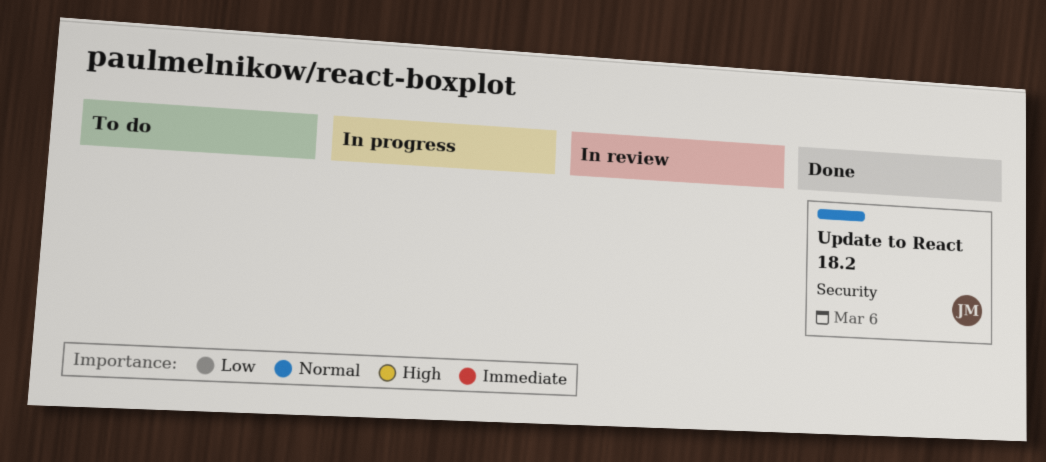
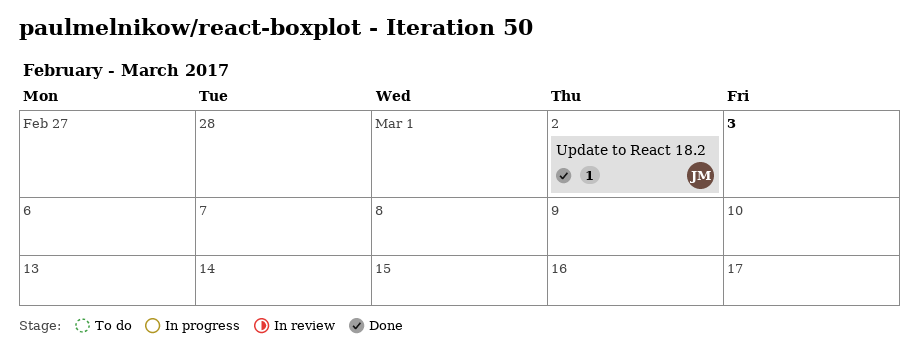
Update to React 18.2, due: Mar 6 -> Mar 2

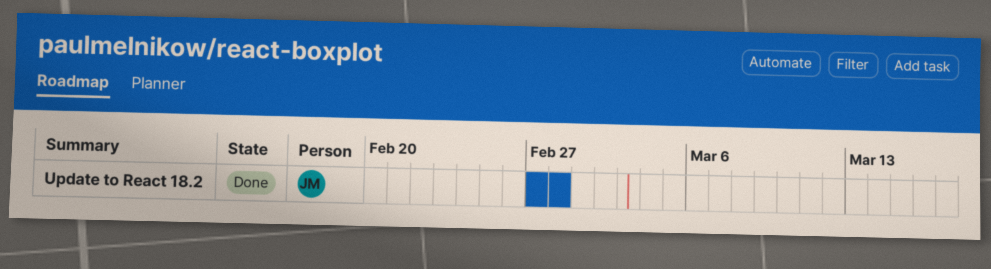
Update to React 18.2, due: Mar 2 -> Feb 28

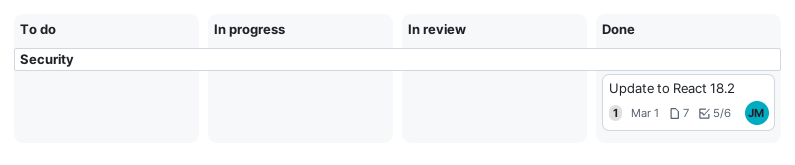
Update to React 18.2, due: Feb 28 -> Mar 1

